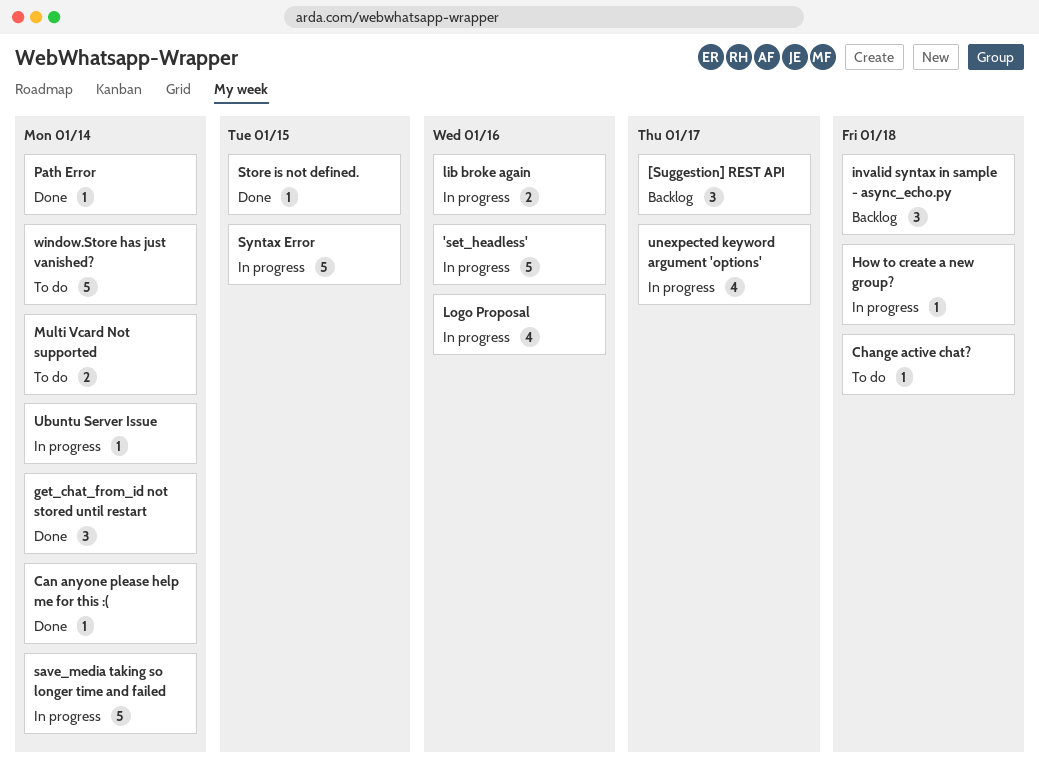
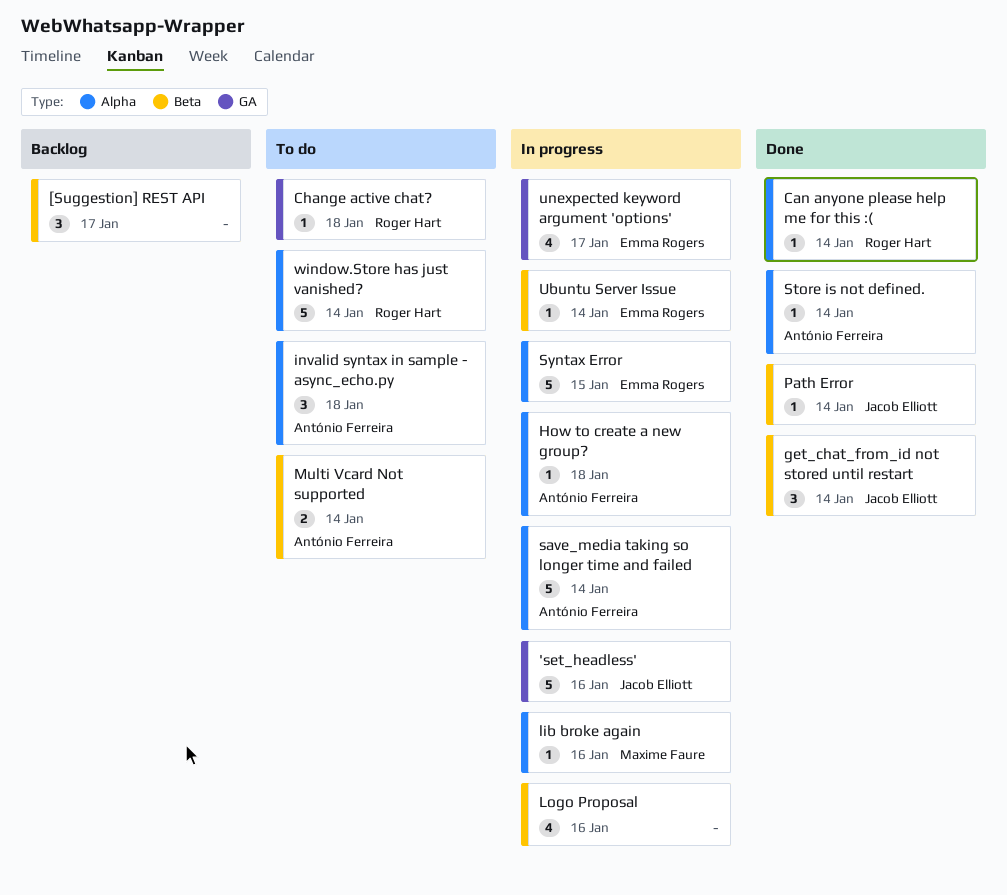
invalid syntax in sample - async_echo.py, status: Backlog -> To do
lib broke again, estimate: 2 -> 1
Store is not defined., due: Jan 15 -> Jan 14

